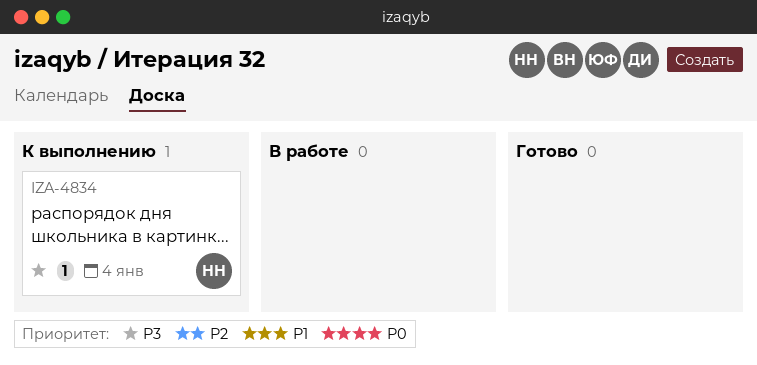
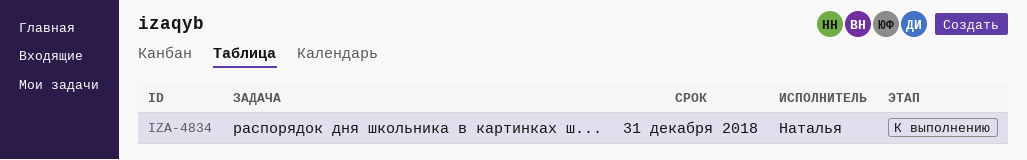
IZA-4834, due: Jan 4 -> Dec 31

